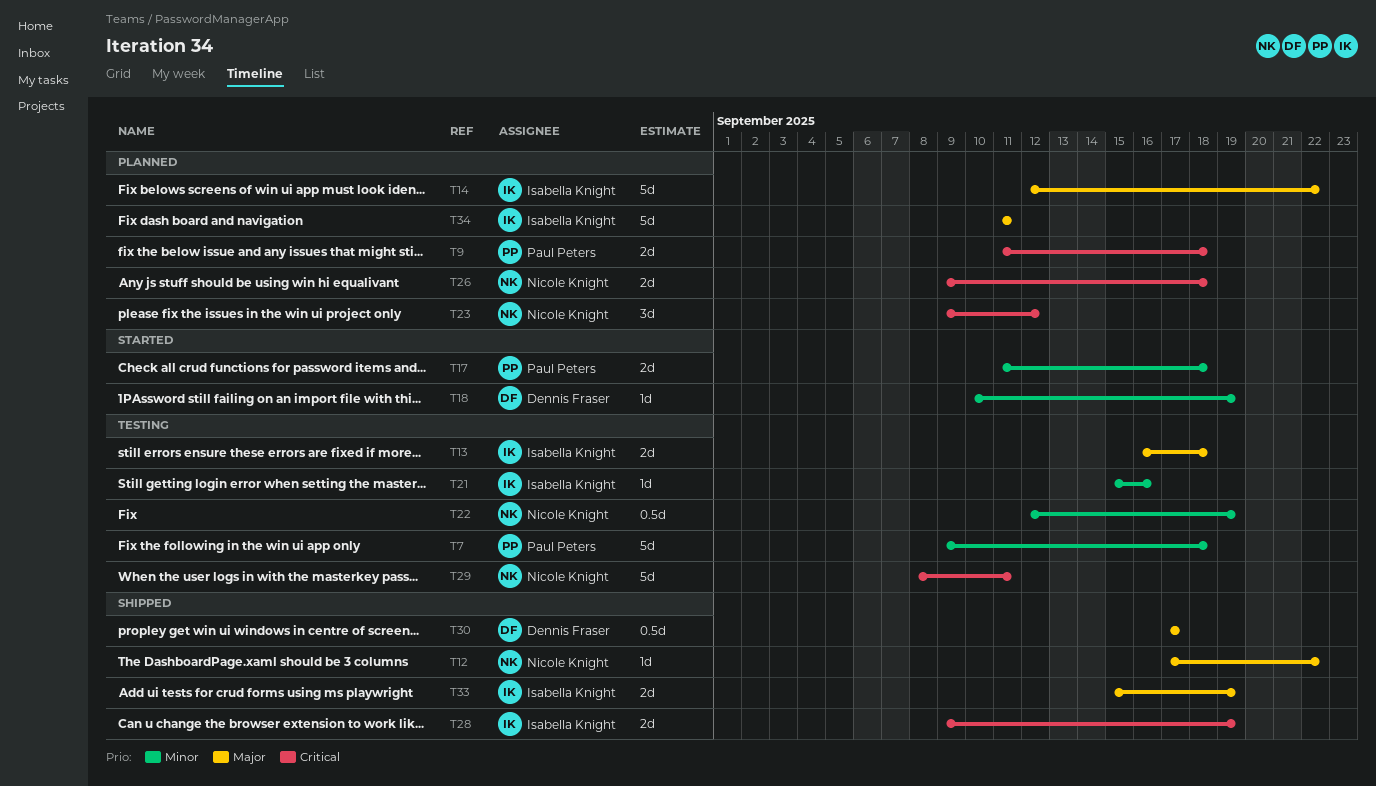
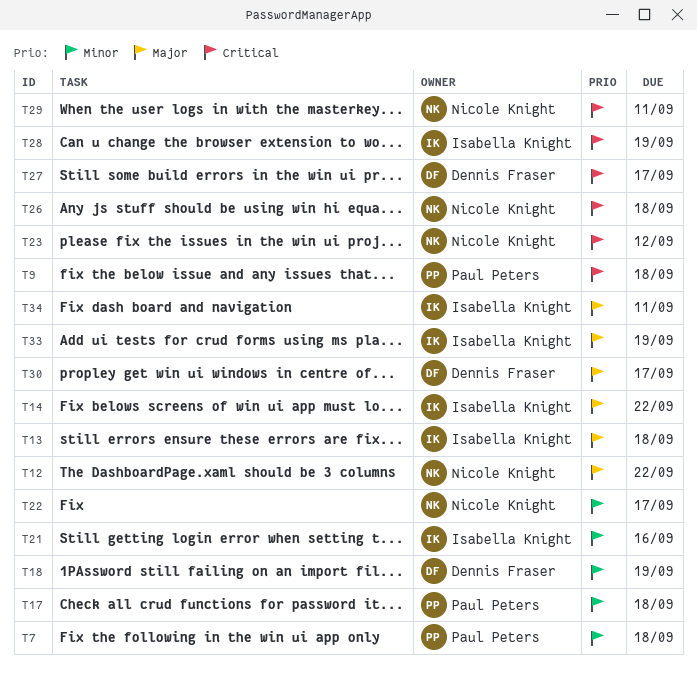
T22, due: Sep 19 -> Sep 17
T27: none -> present

